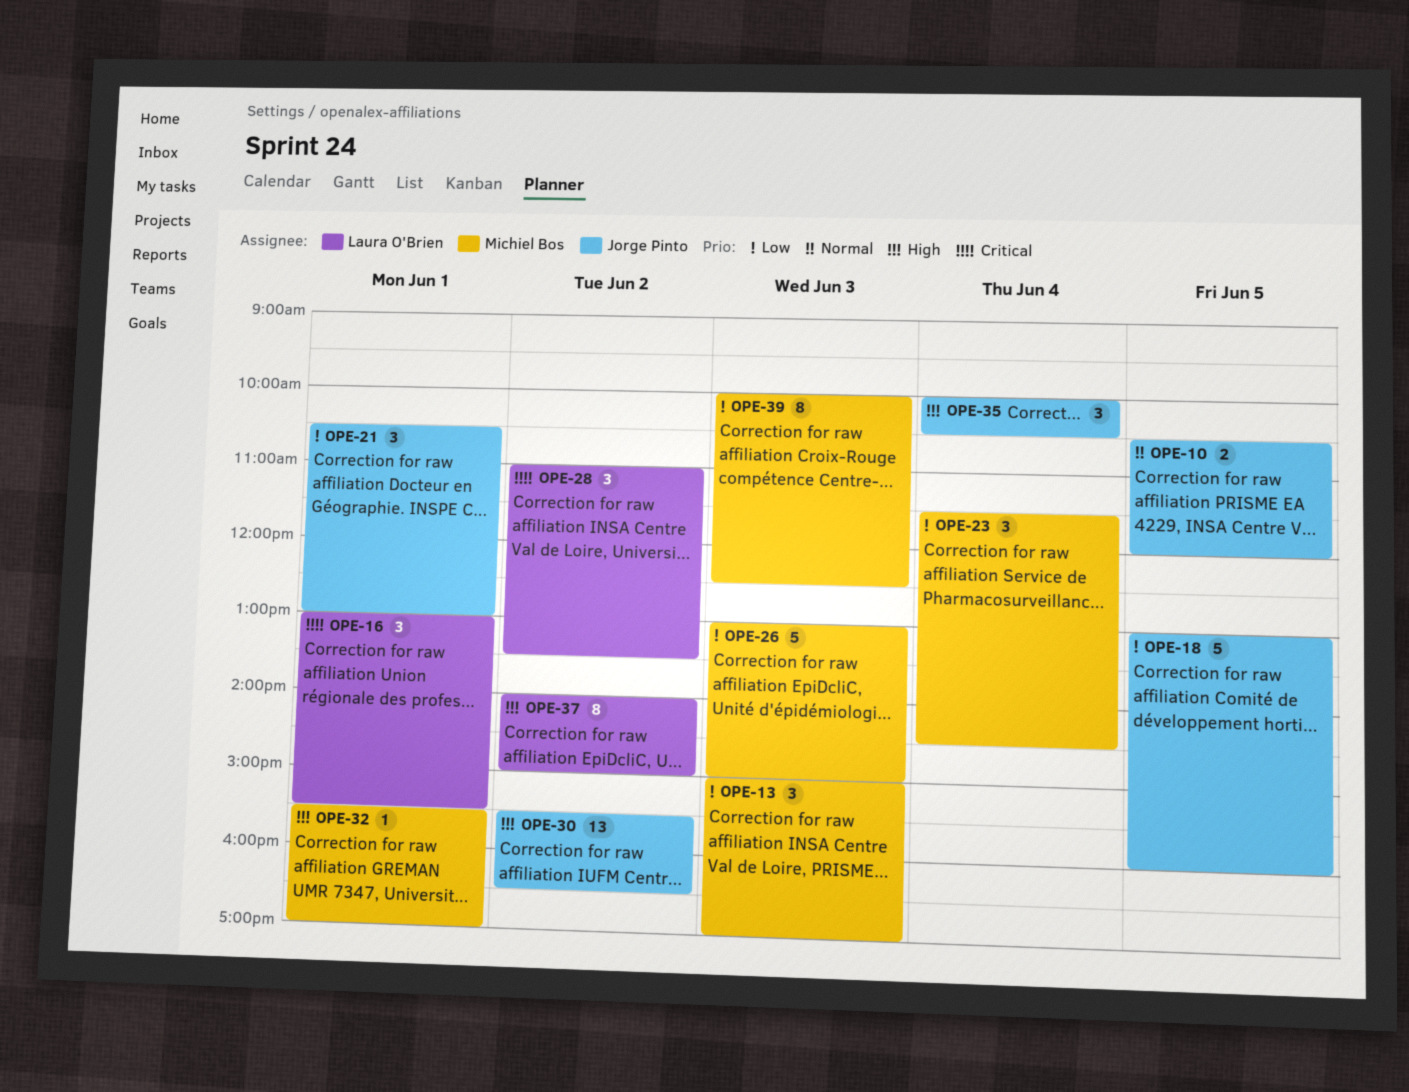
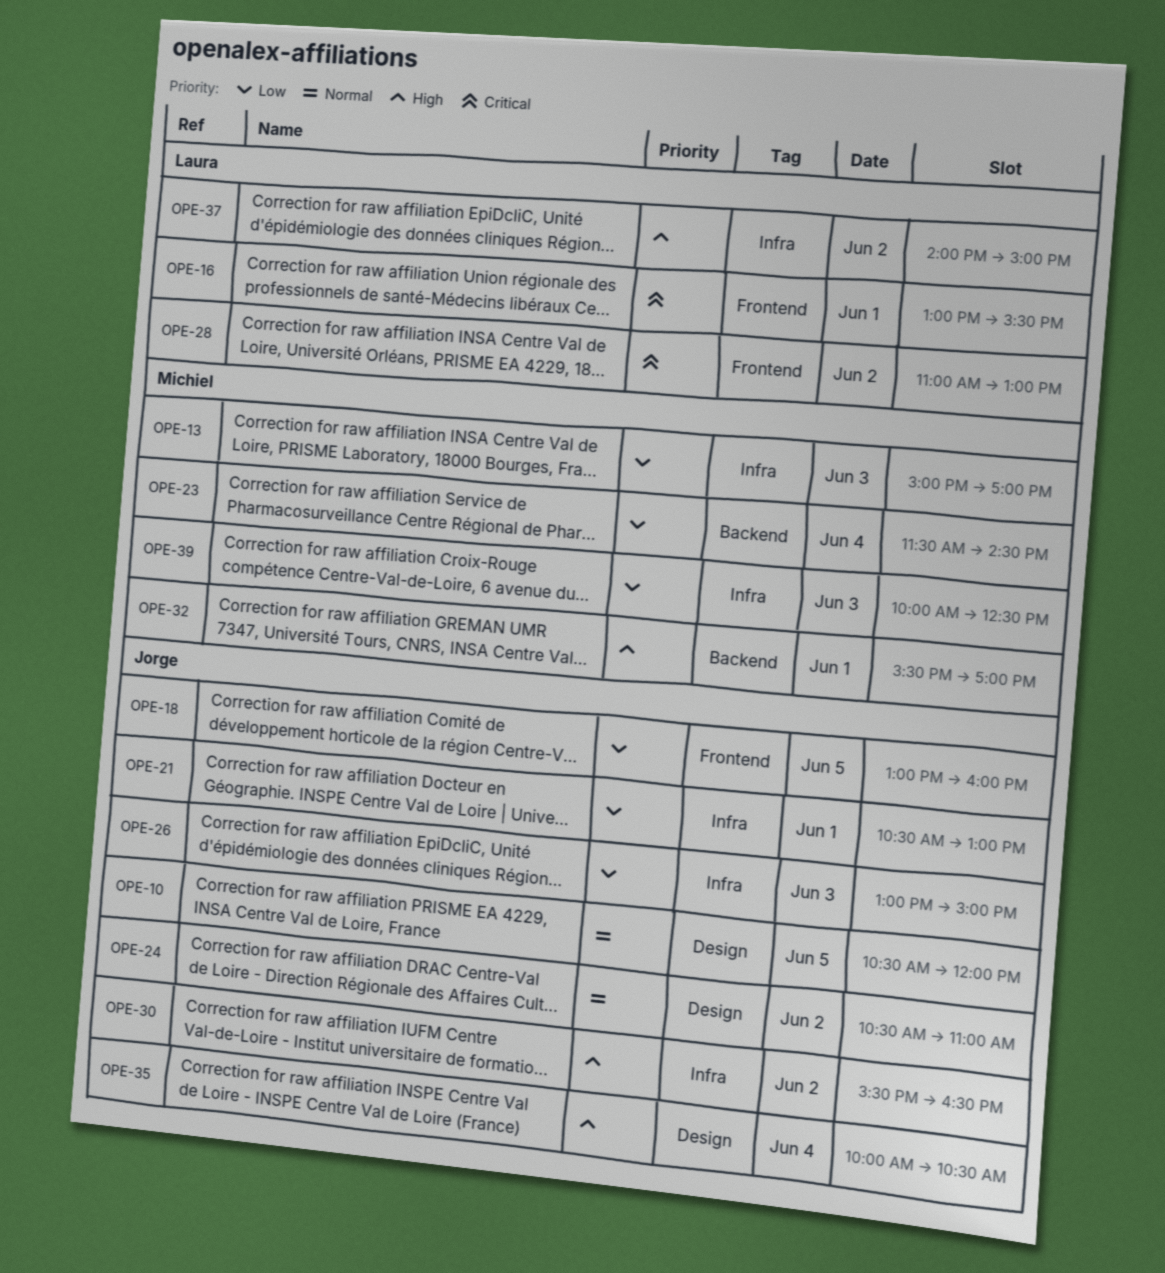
OPE-24: none -> present
OPE-26, owner: Michiel Bos -> Jorge Pinto
OPE-28, ends: 13:30 -> 13:00

